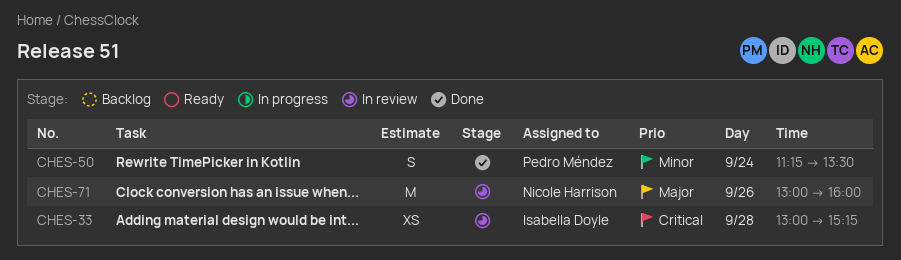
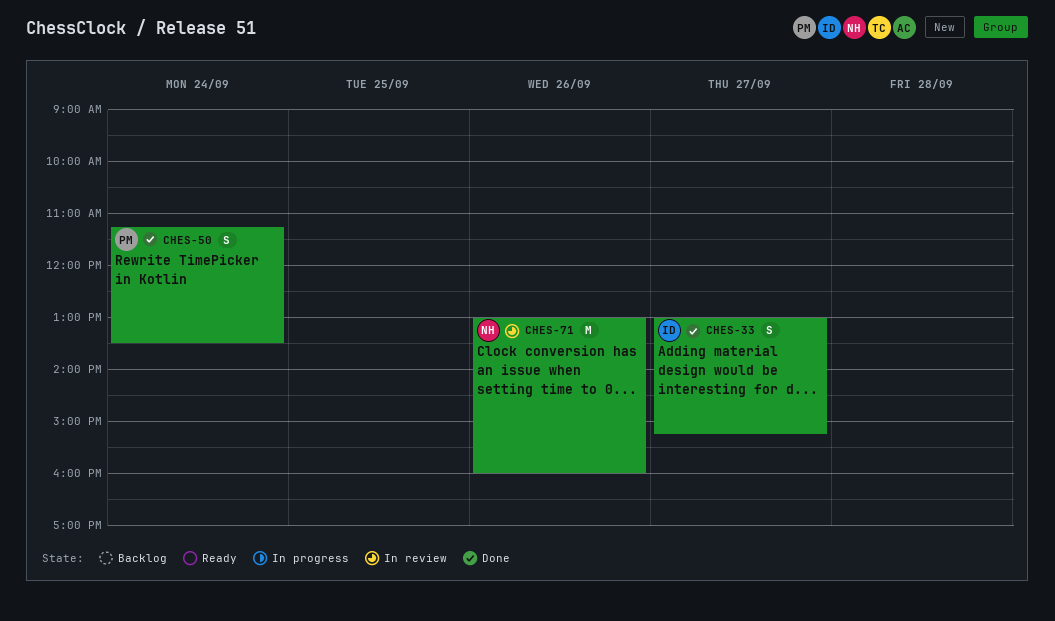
CHES-33, status: In review -> Done
CHES-33, estimate: XS -> S
CHES-33, day: Sep 28 -> Sep 27

